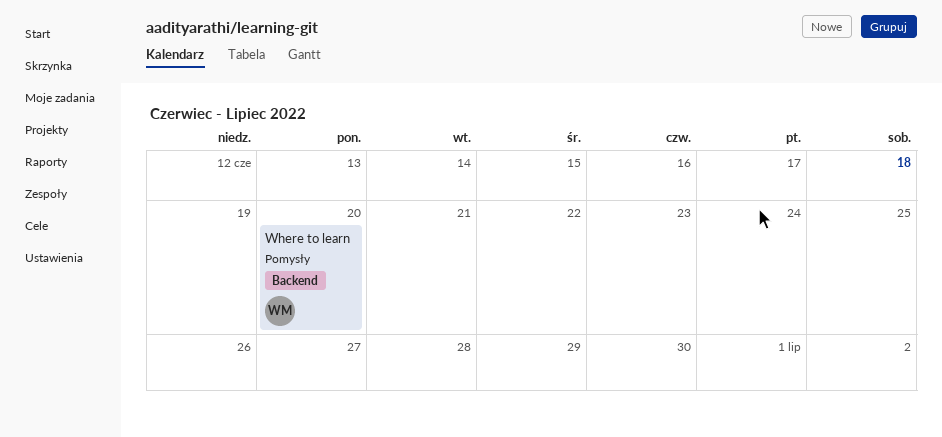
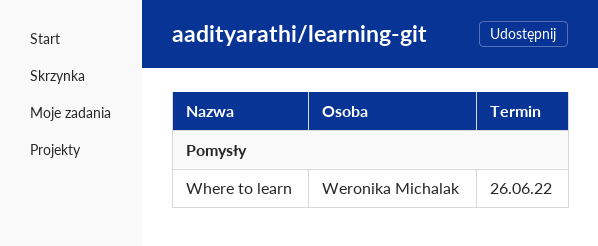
Where to learn, due: Jun 20 -> Jun 26

